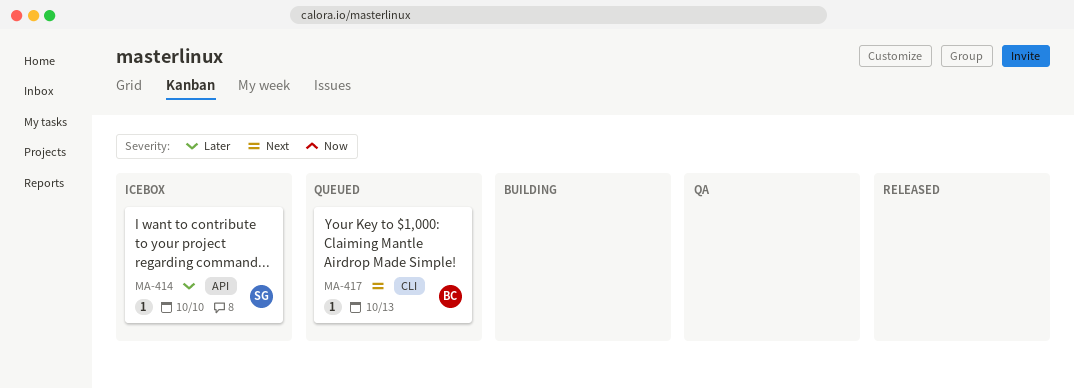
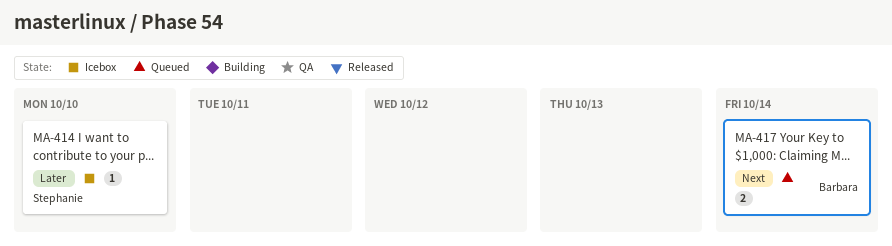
MA-417, estimate: 1 -> 2
MA-417, due: Oct 13 -> Oct 14

